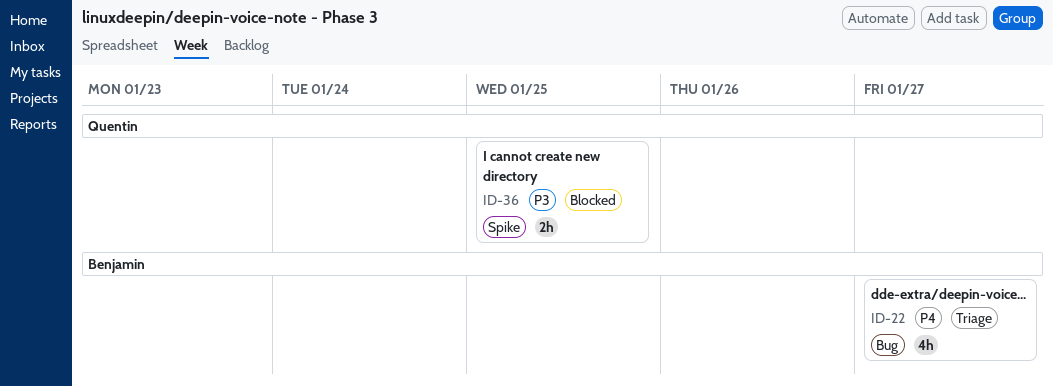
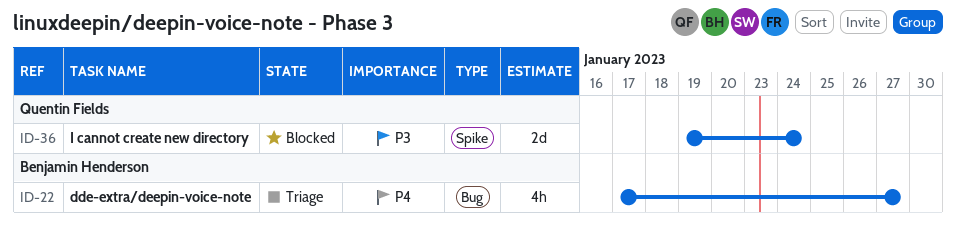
ID-36, estimate: 2h -> 2d
ID-36, due: Jan 25 -> Jan 24

